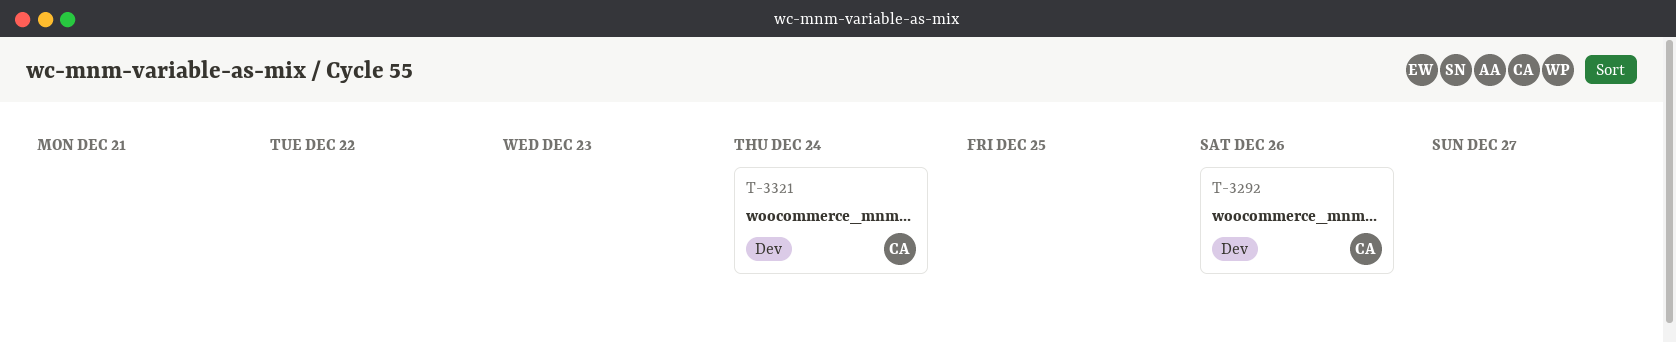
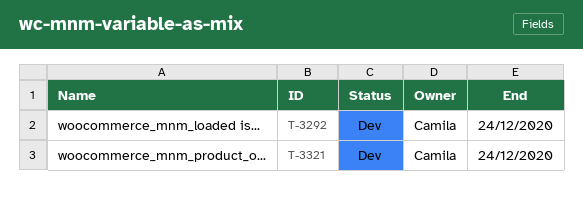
T-3292, due: Dec 26 -> Dec 24

